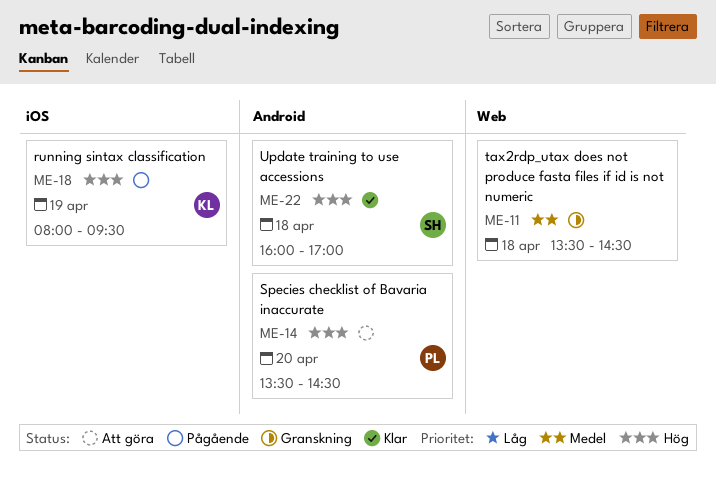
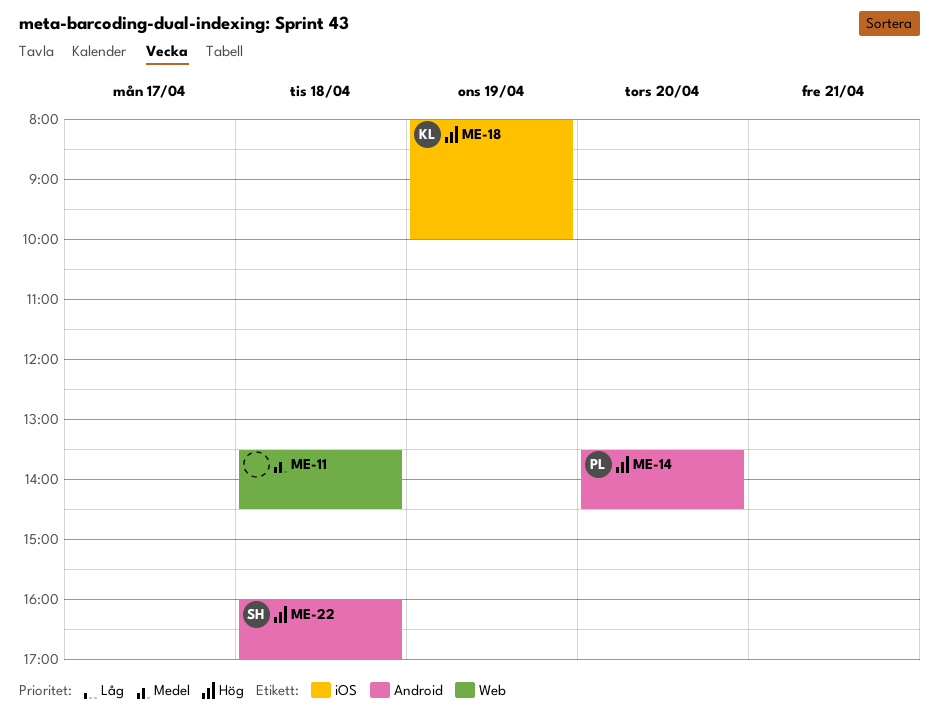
ME-18, ends: 09:30 -> 10:00

